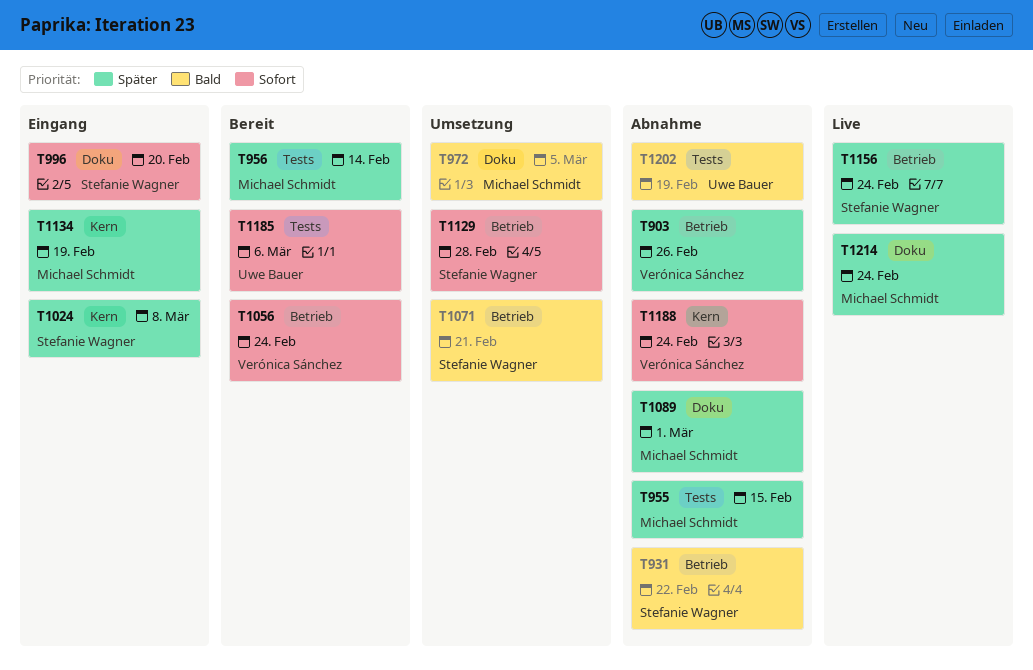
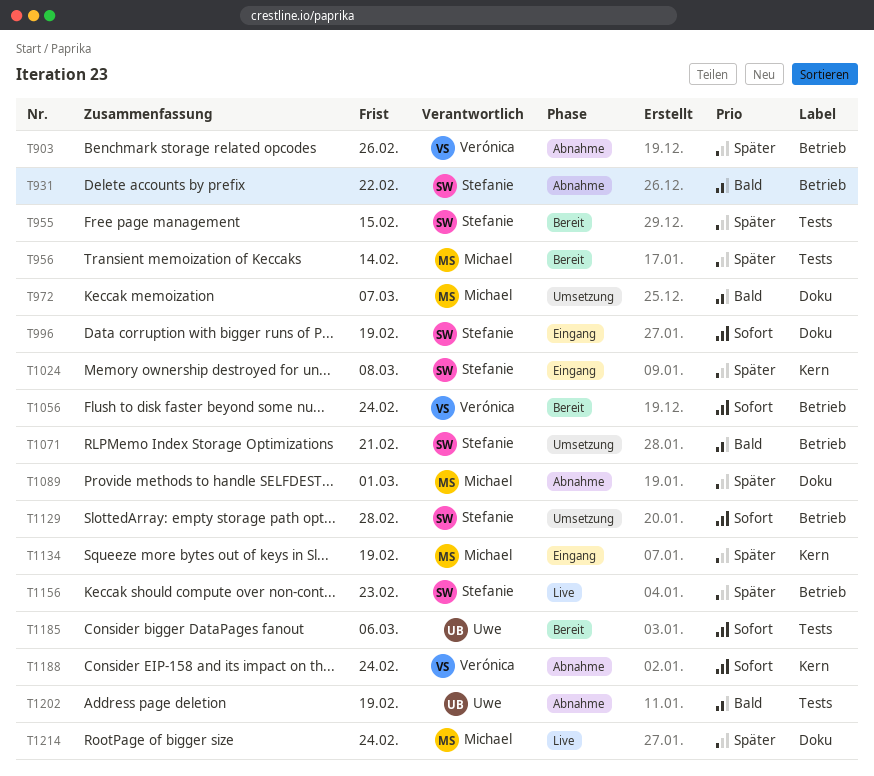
T955, status: Abnahme -> Bereit
T955, owner: Michael Schmidt -> Stefanie Wagner
T972, due: Mar 5 -> Mar 7
T996, due: Feb 20 -> Feb 19
T1156, due: Feb 24 -> Feb 23

